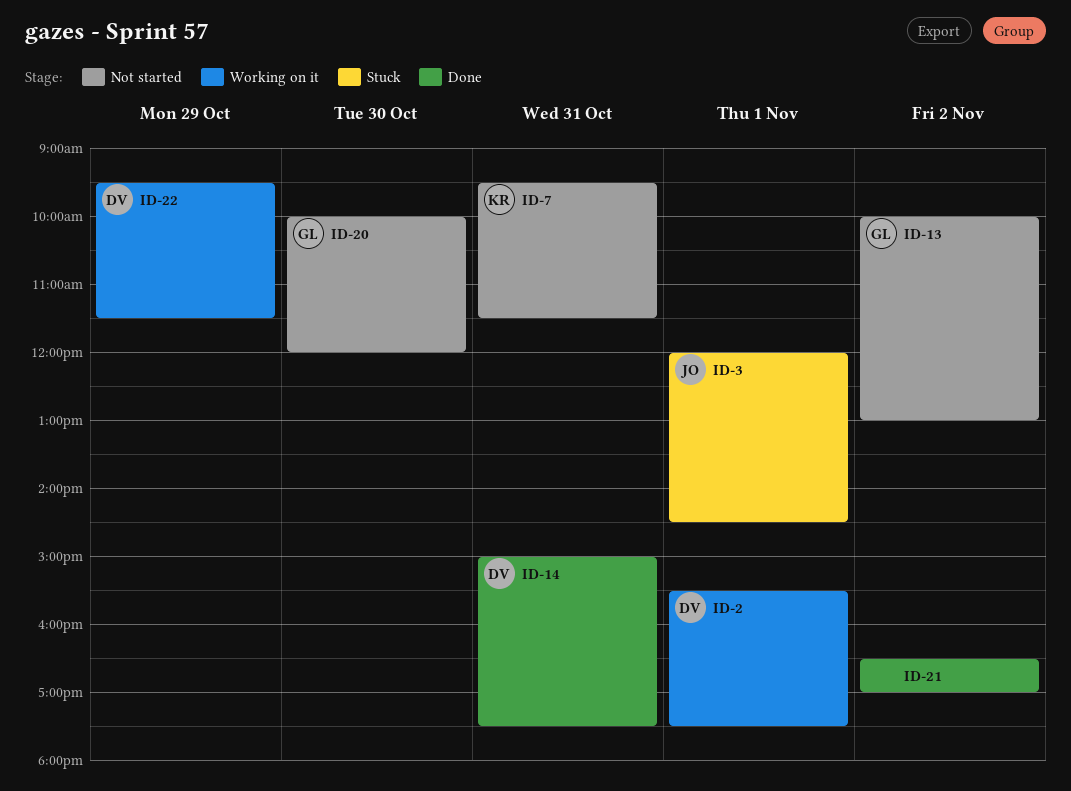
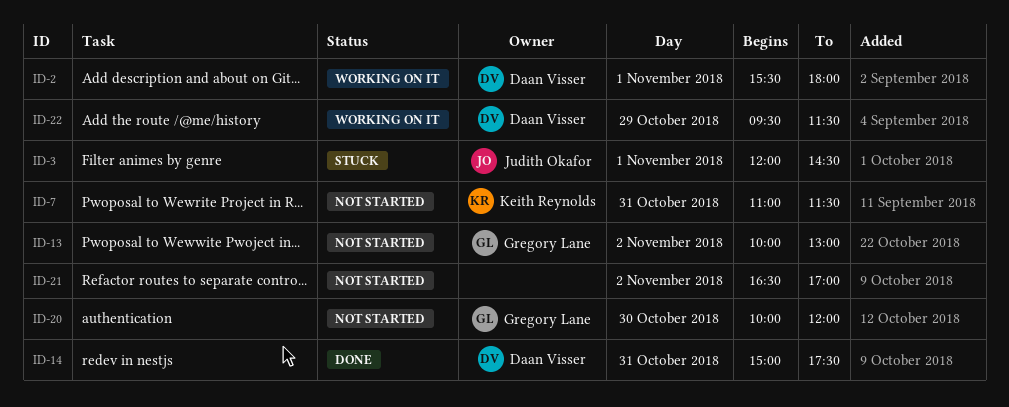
ID-2, ends: 17:30 -> 18:00
ID-7, begins: 09:30 -> 11:00
ID-21, status: Done -> Not started

